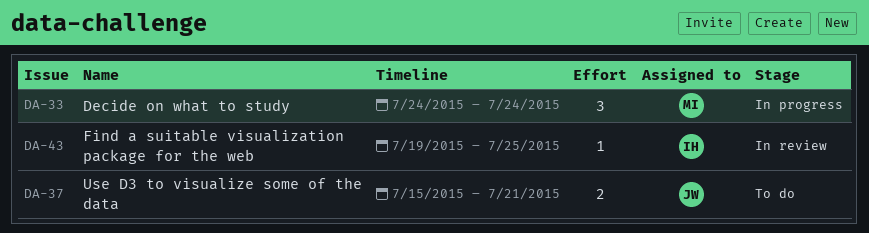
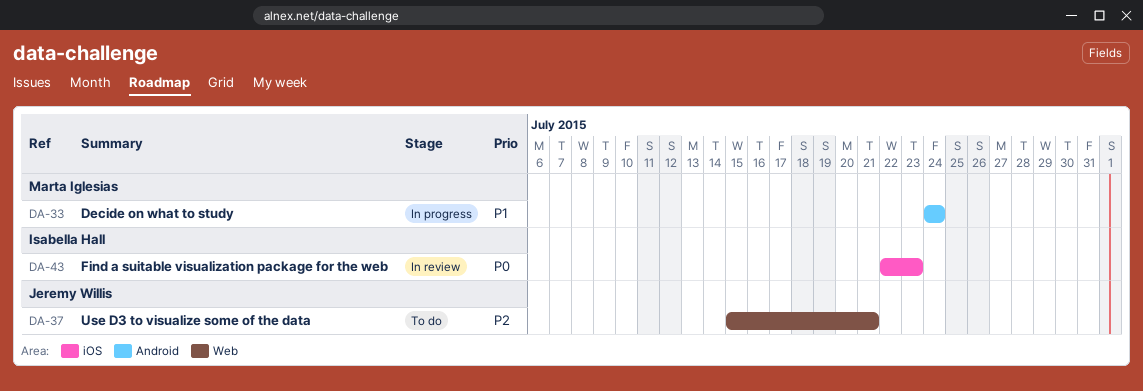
DA-43, start: Jul 19 -> Jul 22
DA-43, due: Jul 25 -> Jul 23

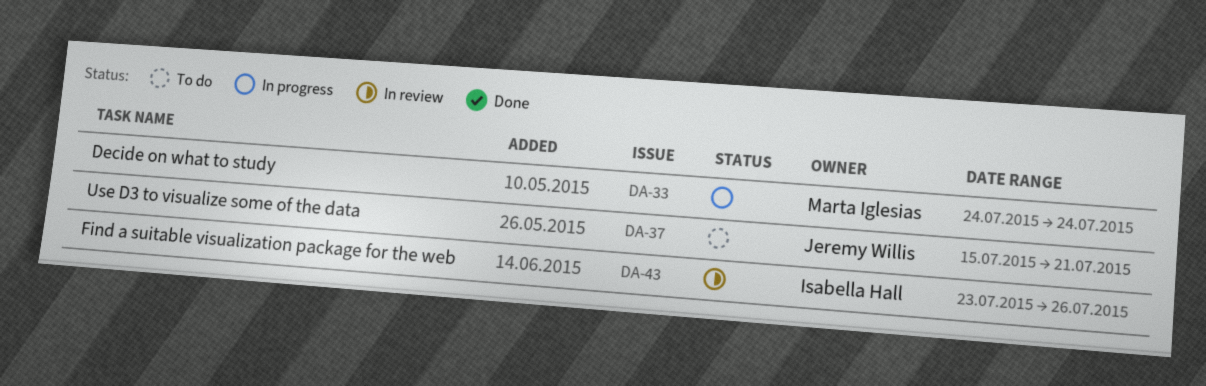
DA-43, start: Jul 22 -> Jul 23
DA-43, due: Jul 23 -> Jul 26

